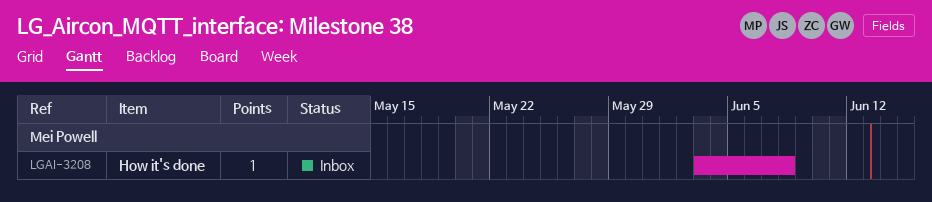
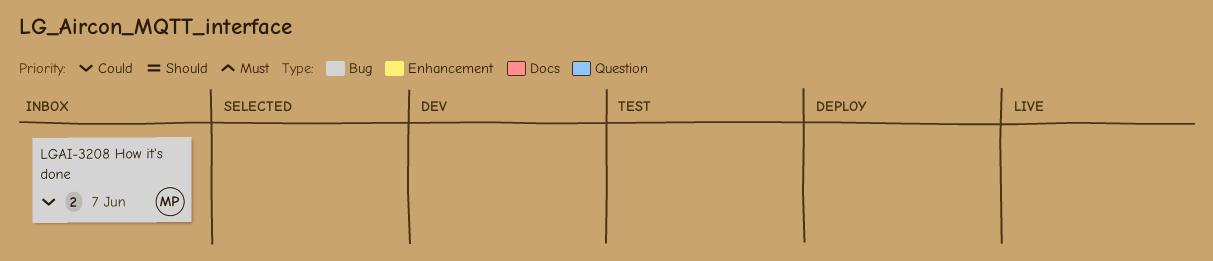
LGAI-3208, estimate: 1 -> 2
LGAI-3208, due: Jun 8 -> Jun 7

